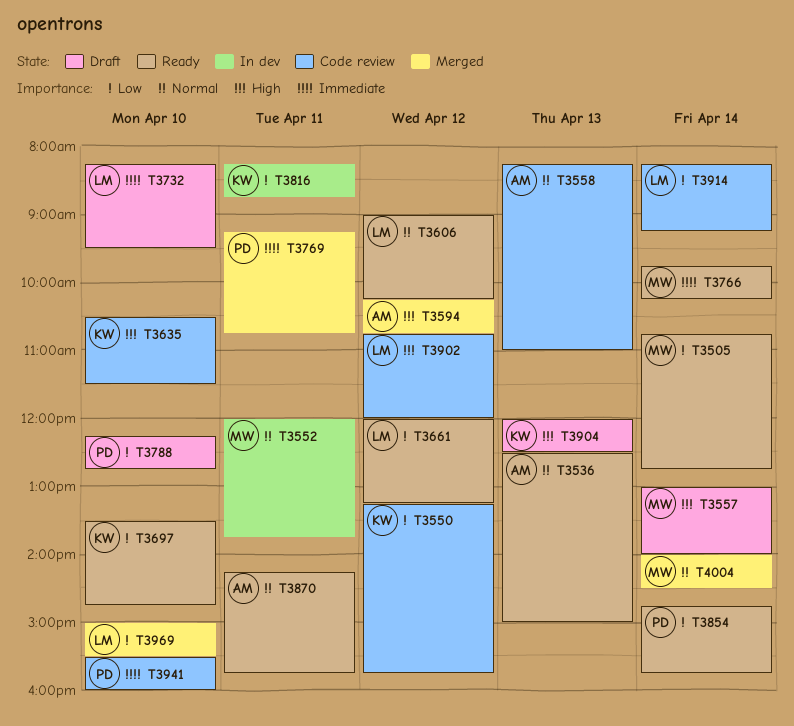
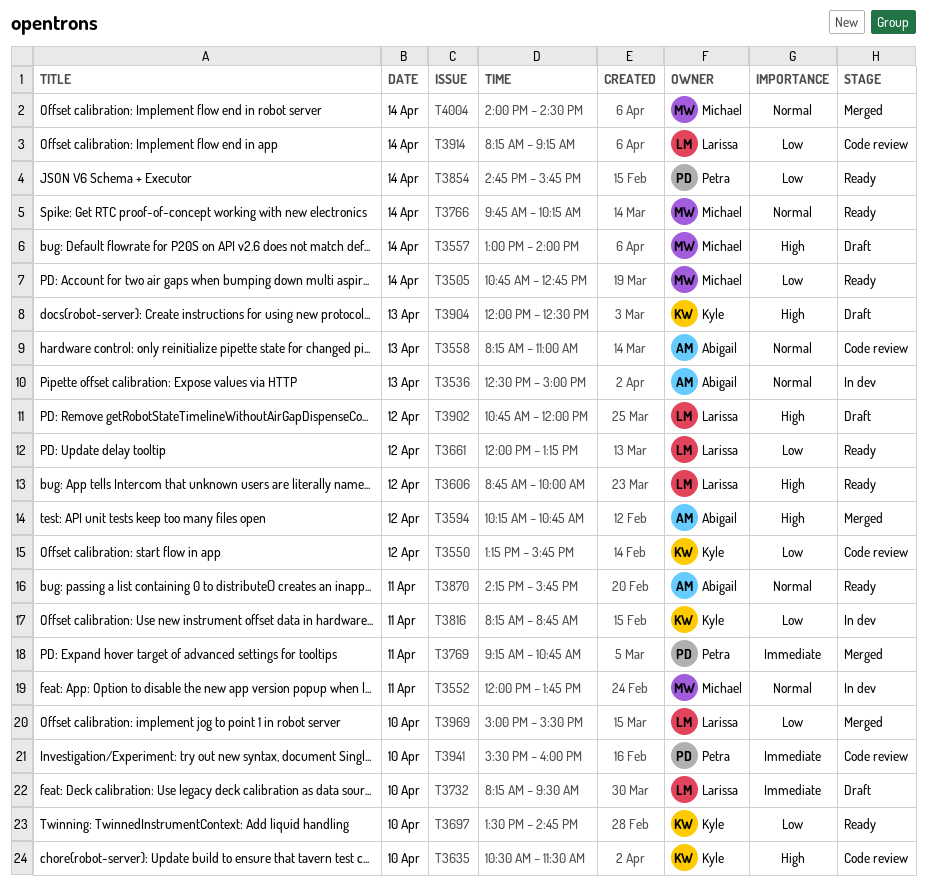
T3536, status: Ready -> In dev
T3606, priority: Normal -> High
T3606, begins: 09:00 -> 08:45
T3606, ends: 10:15 -> 10:00
T3766, priority: Immediate -> Normal
T3788: present -> none
T3902, status: Code review -> Draft

